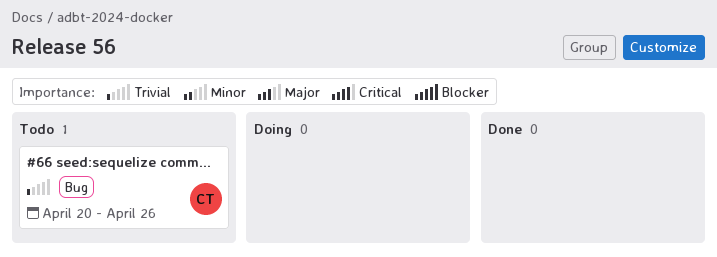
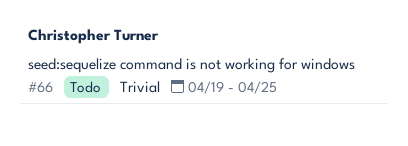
#66, start: Apr 20 -> Apr 19
#66, due: Apr 26 -> Apr 25

